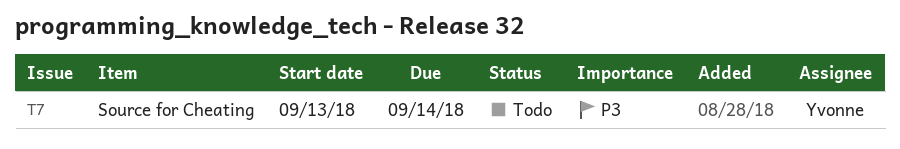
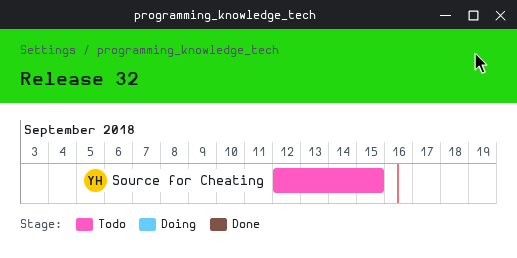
Source for Cheating, start: Sep 13 -> Sep 12
Source for Cheating, due: Sep 14 -> Sep 15

